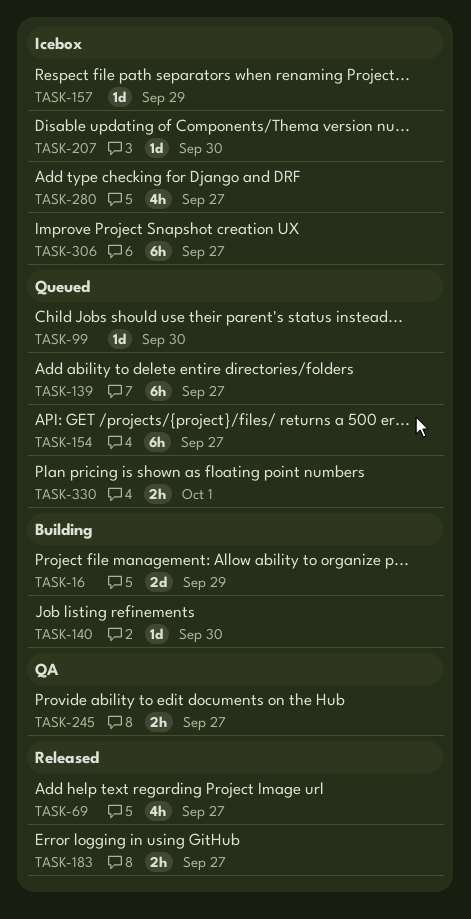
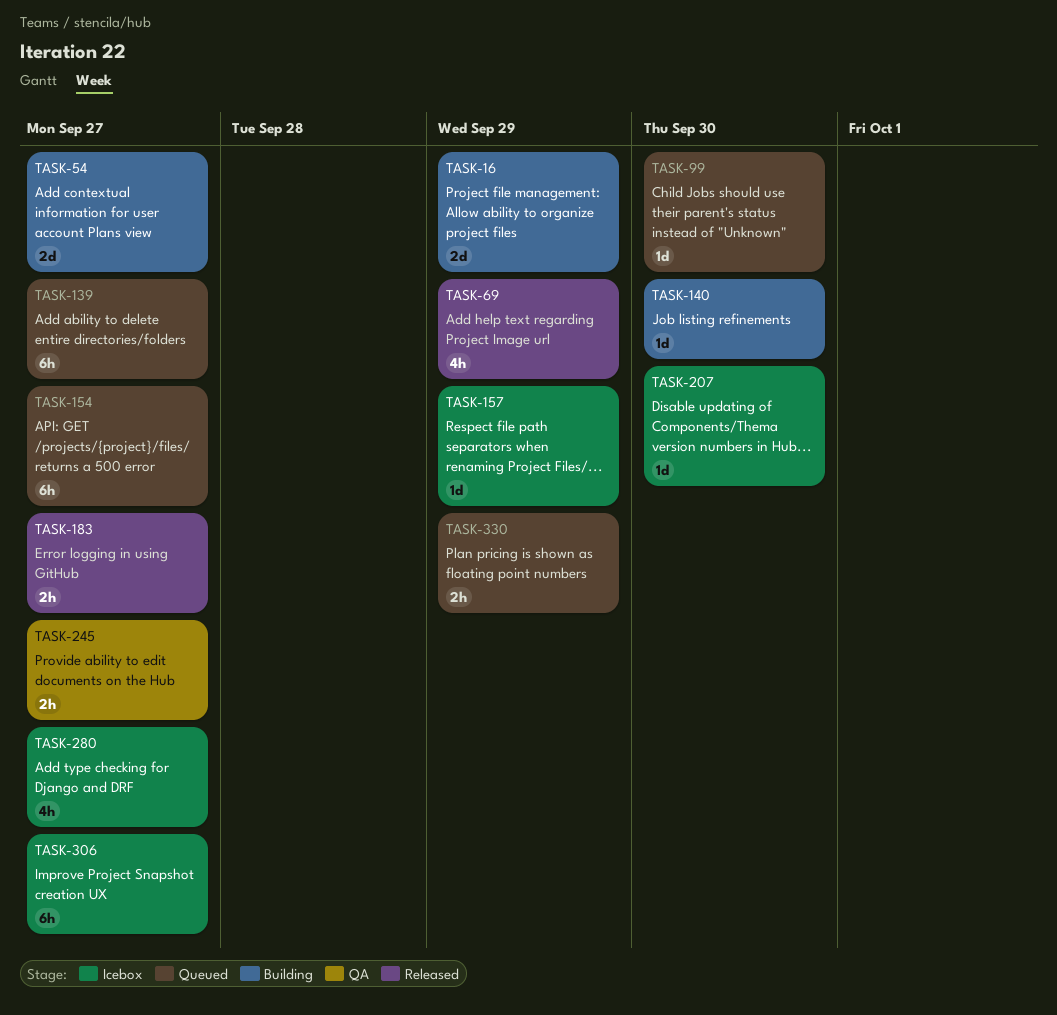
TASK-54: none -> present
TASK-69, due: Sep 27 -> Sep 29
TASK-330, due: Oct 1 -> Sep 29

